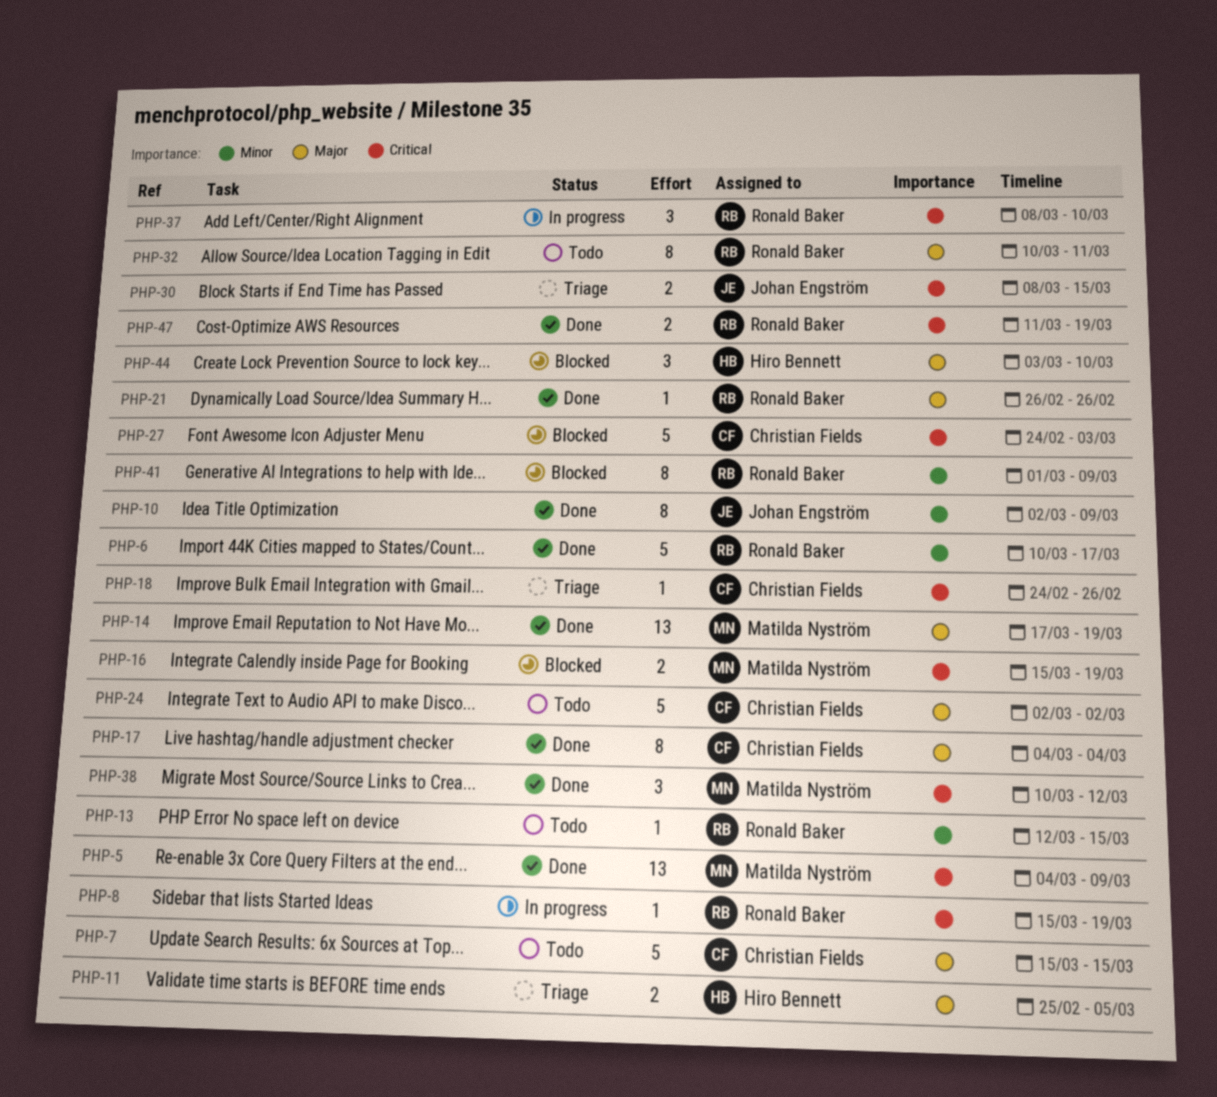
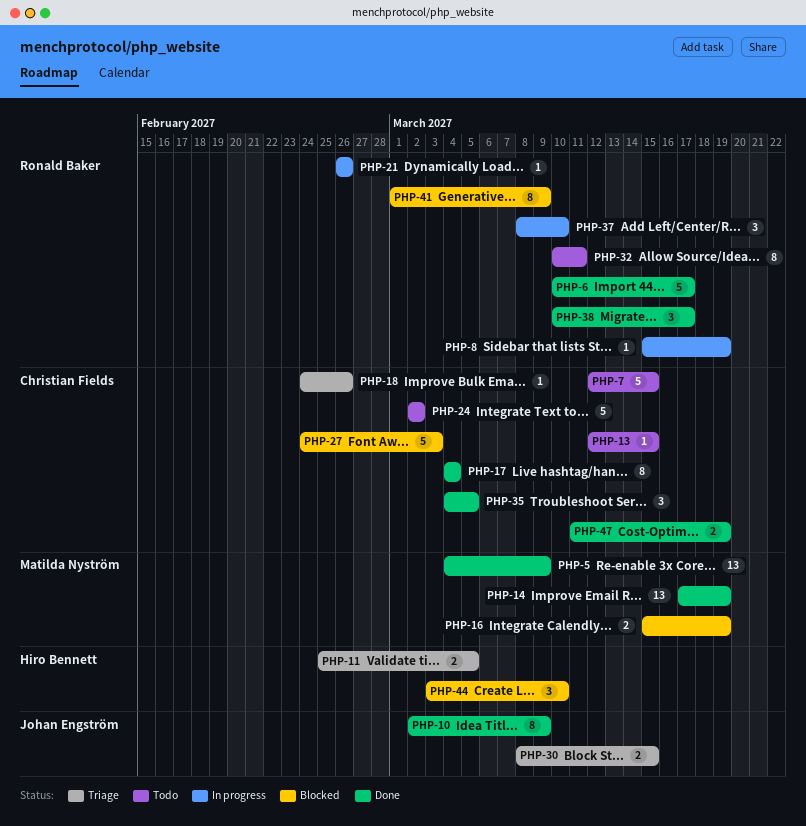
PHP-7, start: Mar 15 -> Mar 12
PHP-13, owner: Ronald Baker -> Christian Fields
PHP-21, status: Done -> In progress
PHP-35: none -> present
PHP-38, owner: Matilda Nyström -> Ronald Baker
PHP-38, due: Mar 12 -> Mar 17
PHP-47, owner: Ronald Baker -> Christian Fields

